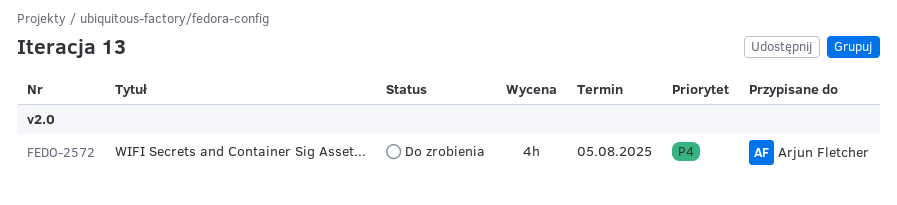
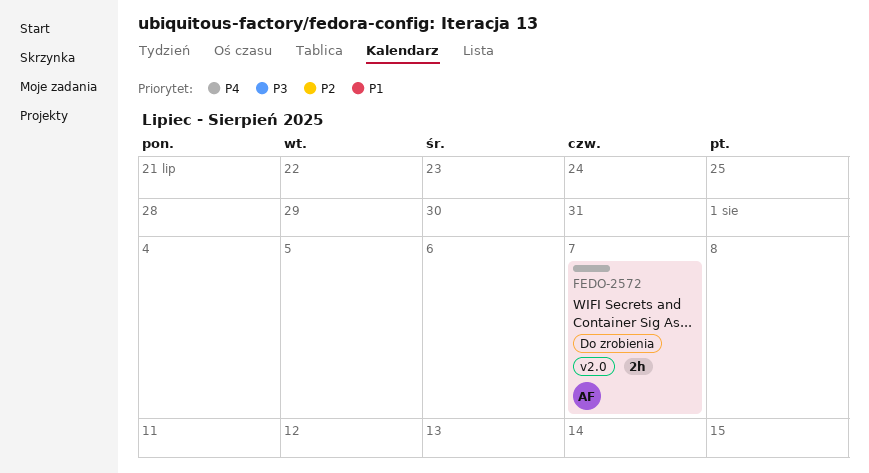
FEDO-2572, estimate: 4h -> 2h
FEDO-2572, due: Aug 5 -> Aug 7

